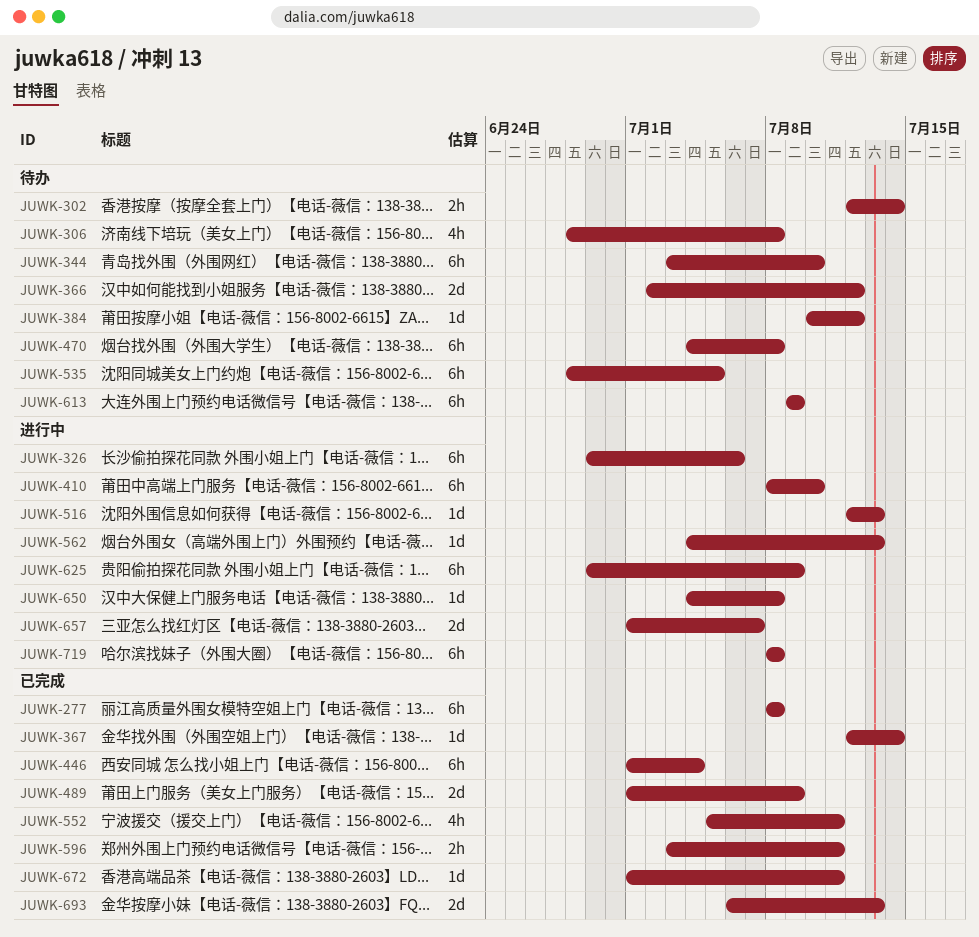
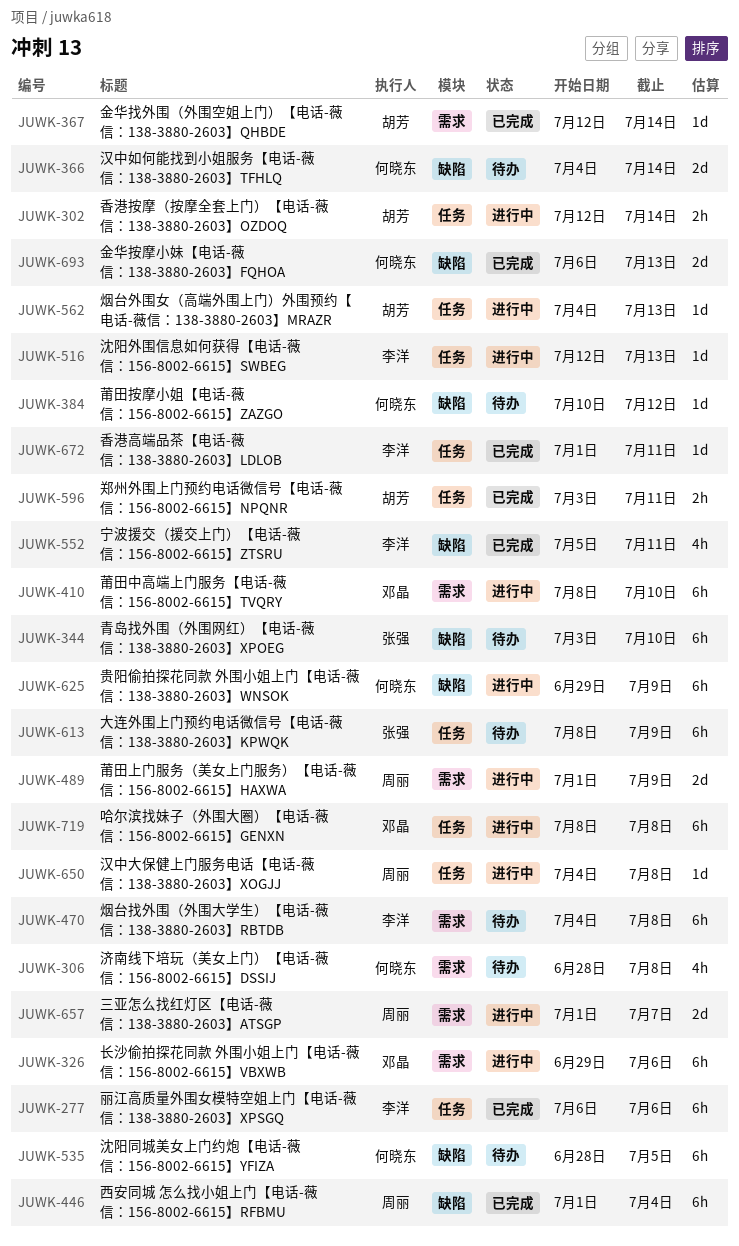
JUWK-277, start: Jul 8 -> Jul 6
JUWK-277, due: Jul 8 -> Jul 6
JUWK-302, status: 待办 -> 进行中
JUWK-366, start: Jul 2 -> Jul 4
JUWK-366, due: Jul 12 -> Jul 14
JUWK-489, status: 已完成 -> 进行中
JUWK-613, start: Jul 9 -> Jul 8

